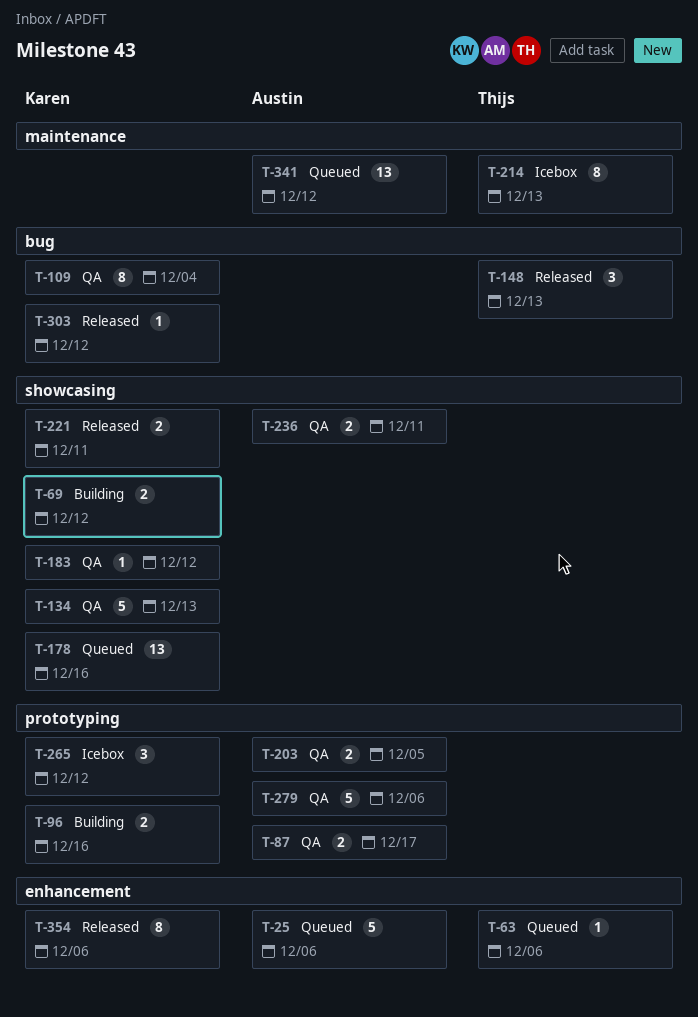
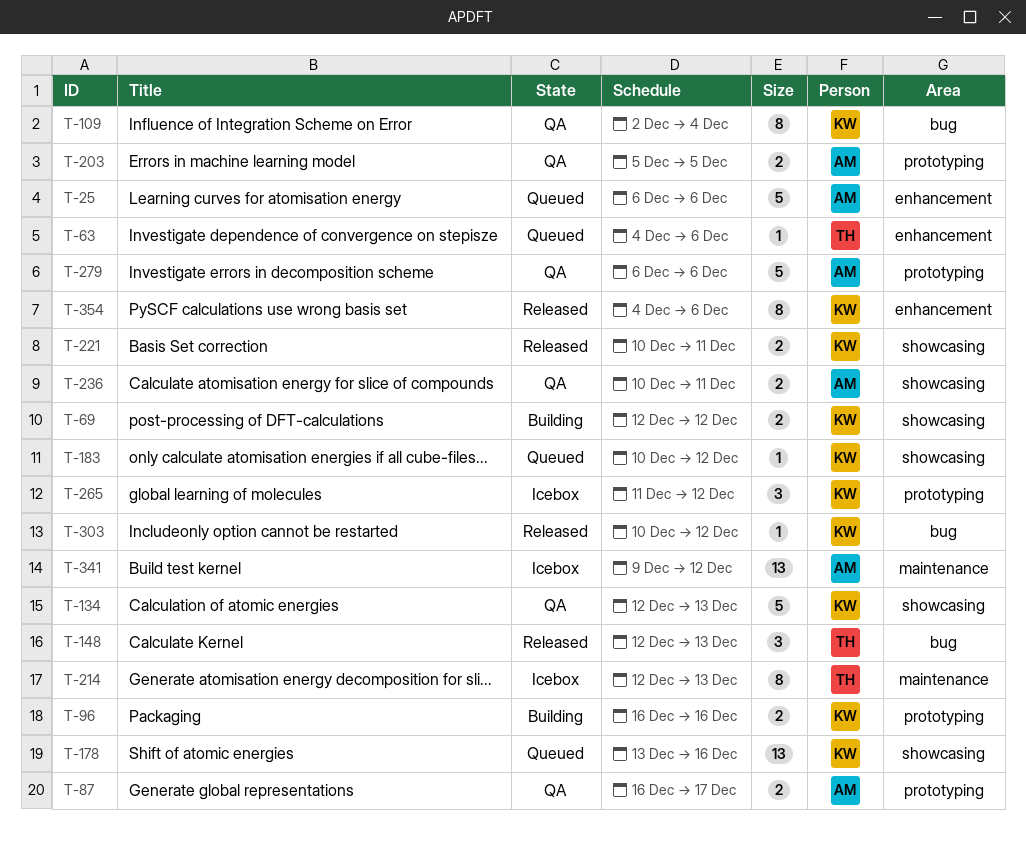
T-183, status: QA -> Queued
T-341, status: Queued -> Icebox

